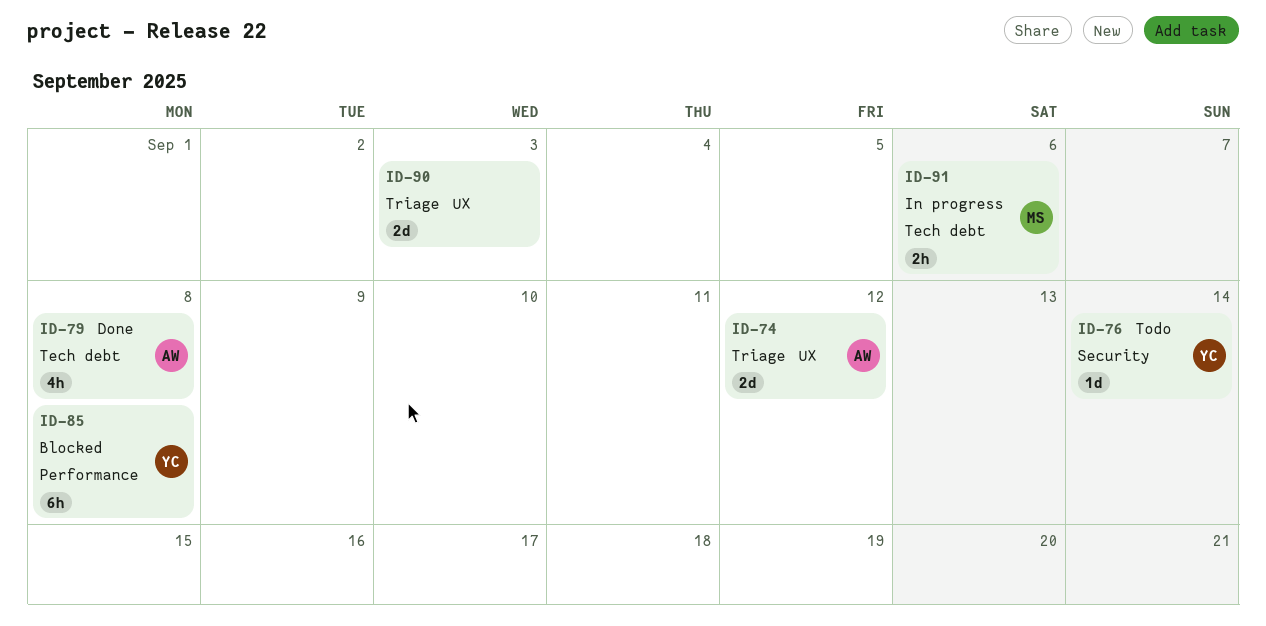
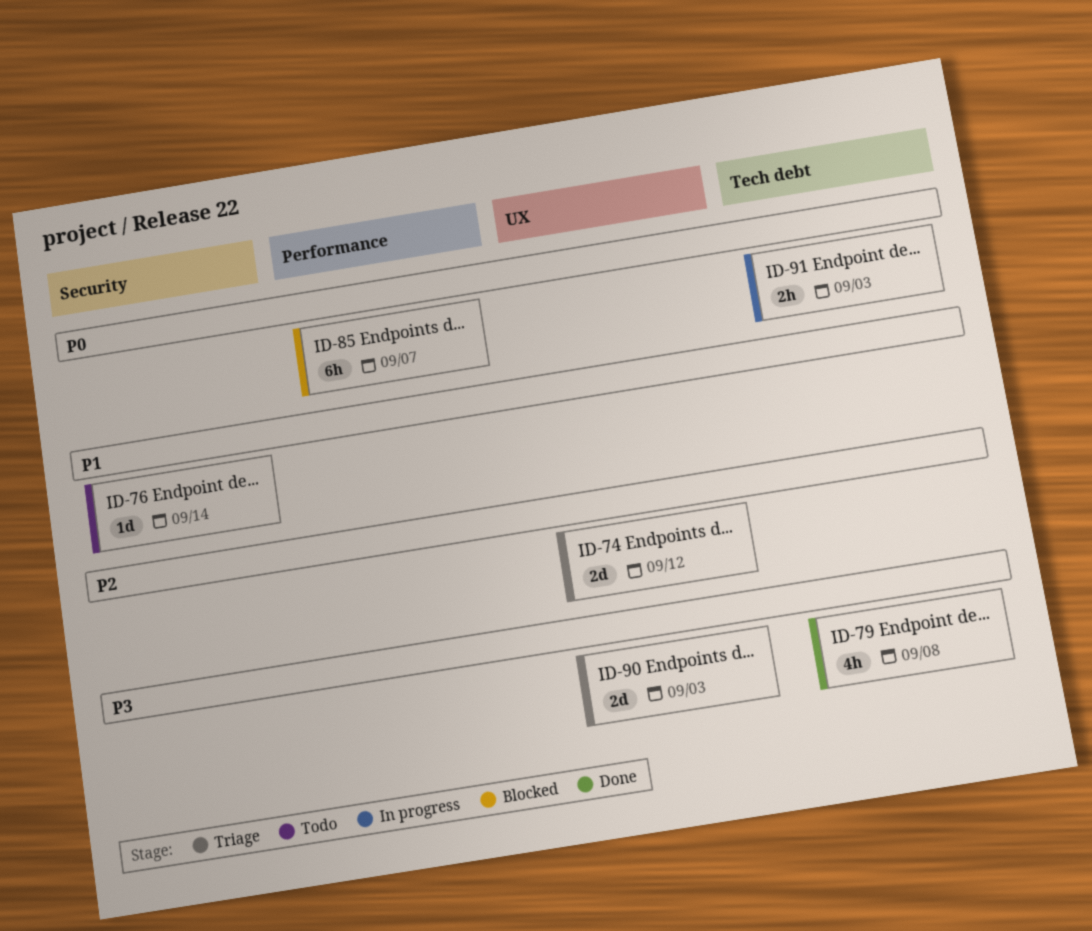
ID-85, due: Sep 8 -> Sep 7
ID-91, due: Sep 6 -> Sep 3

